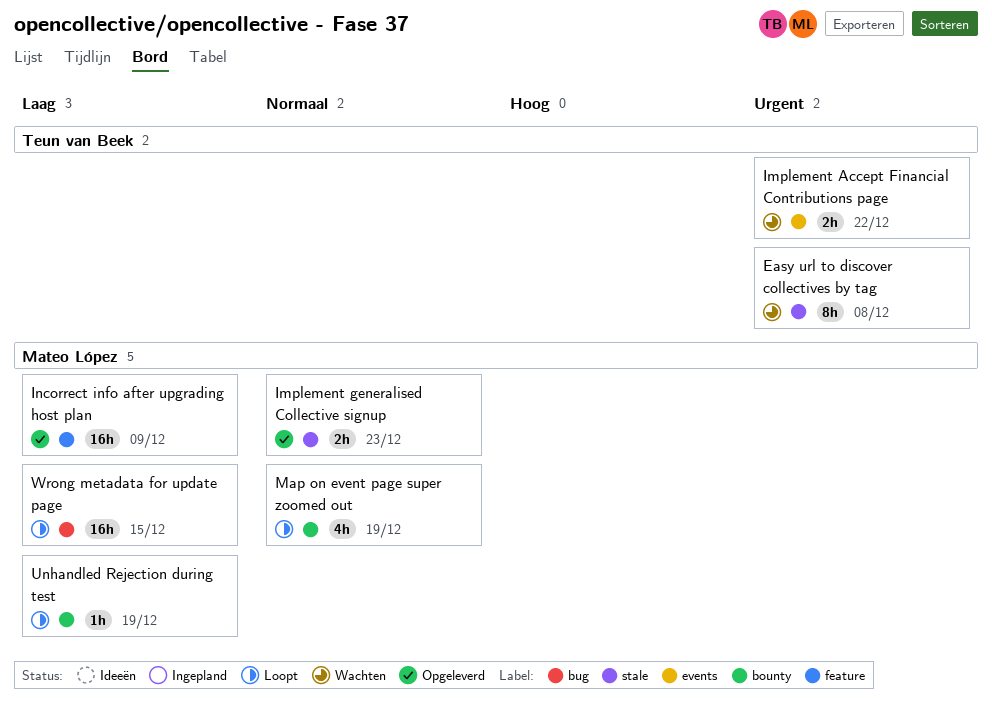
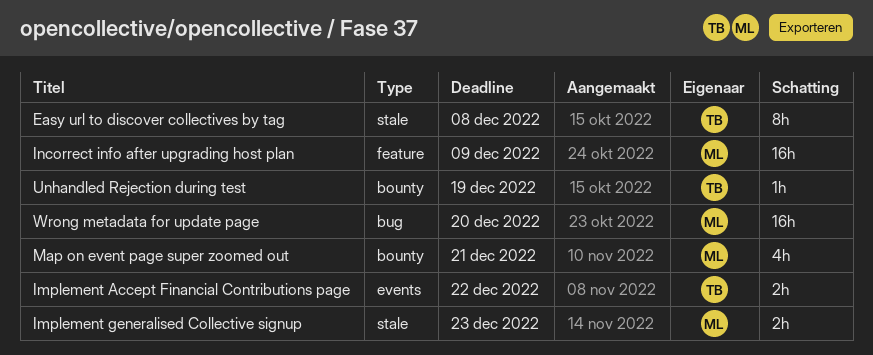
Map on event page super zoomed out, due: Dec 19 -> Dec 21
Unhandled Rejection during test, owner: Mateo López -> Teun van Beek
Wrong metadata for update page, due: Dec 15 -> Dec 20

